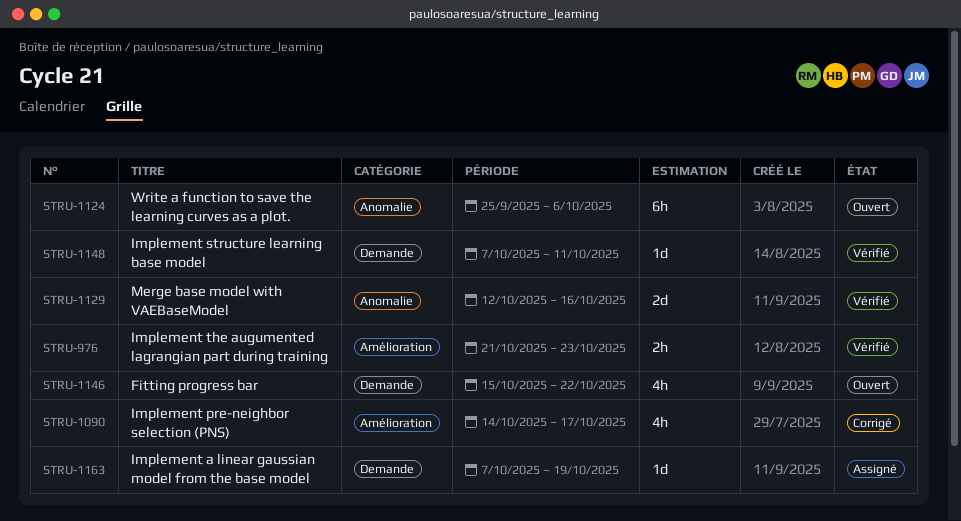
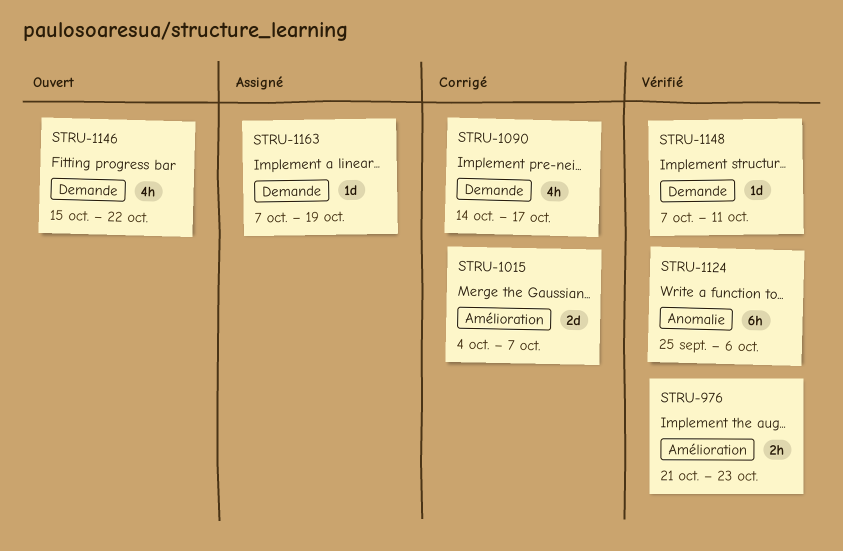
STRU-1015: none -> present
STRU-1090, label: Amélioration -> Demande
STRU-1124, status: Ouvert -> Vérifié
STRU-1129: present -> none

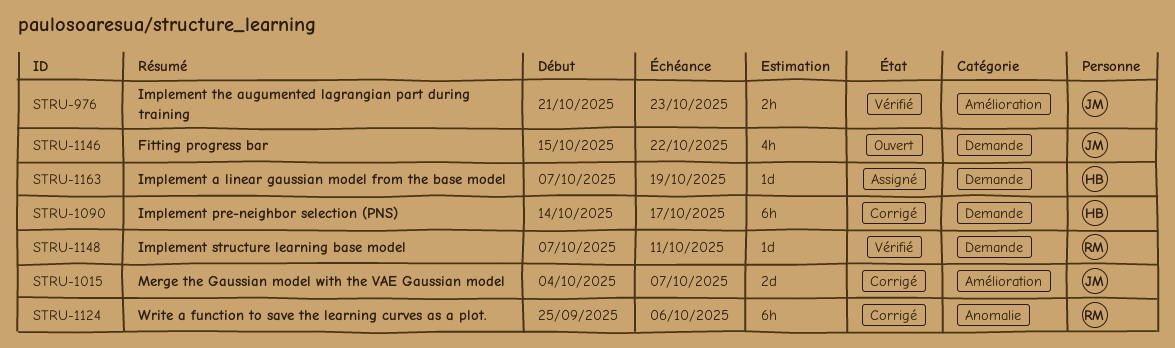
STRU-1090, estimate: 4h -> 6h
STRU-1124, status: Vérifié -> Corrigé

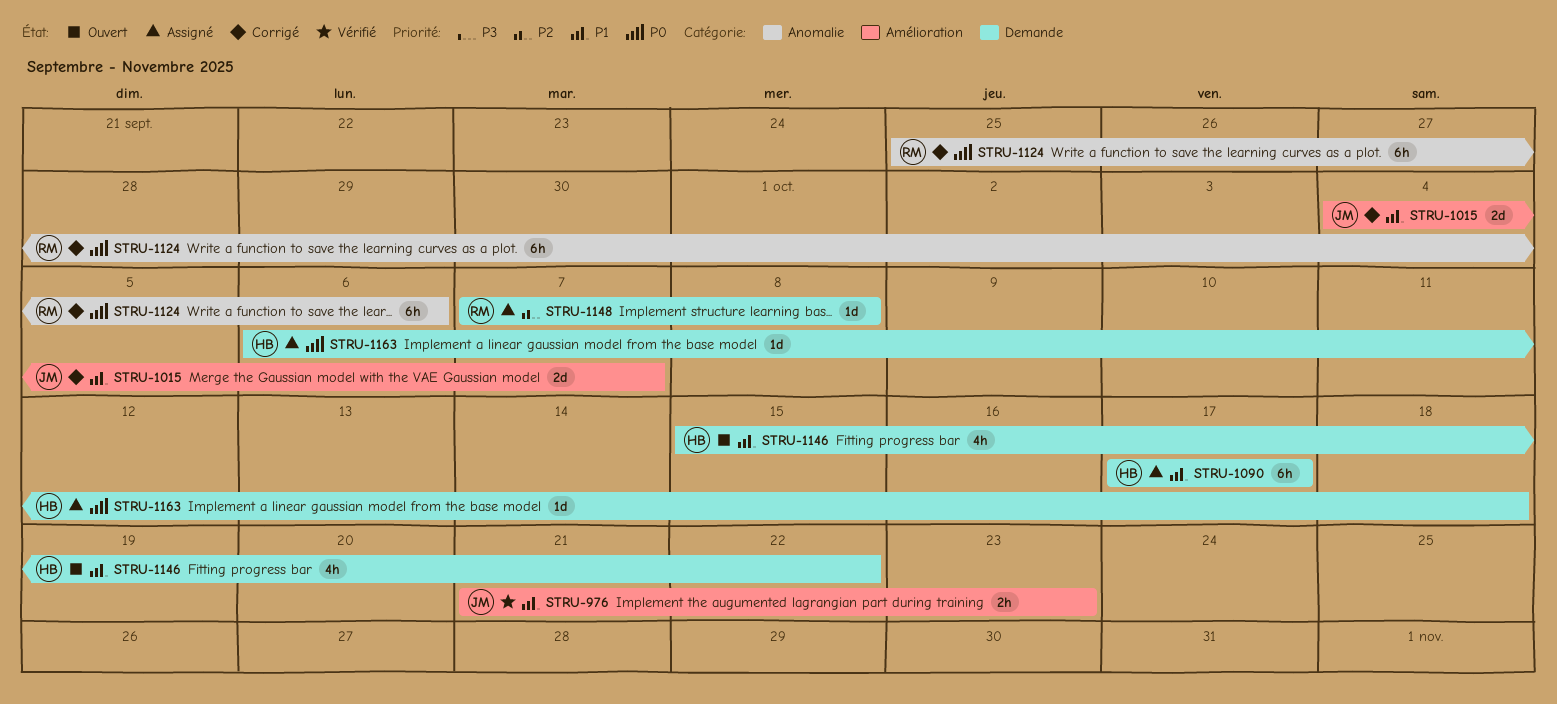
STRU-1090, status: Corrigé -> Assigné
STRU-1090, start: Oct 14 -> Oct 17
STRU-1146, owner: JM -> HB
STRU-1148, status: Vérifié -> Assigné
STRU-1148, due: Oct 11 -> Oct 8
STRU-1163, start: Oct 7 -> Oct 6
STRU-1163, due: Oct 19 -> Oct 18

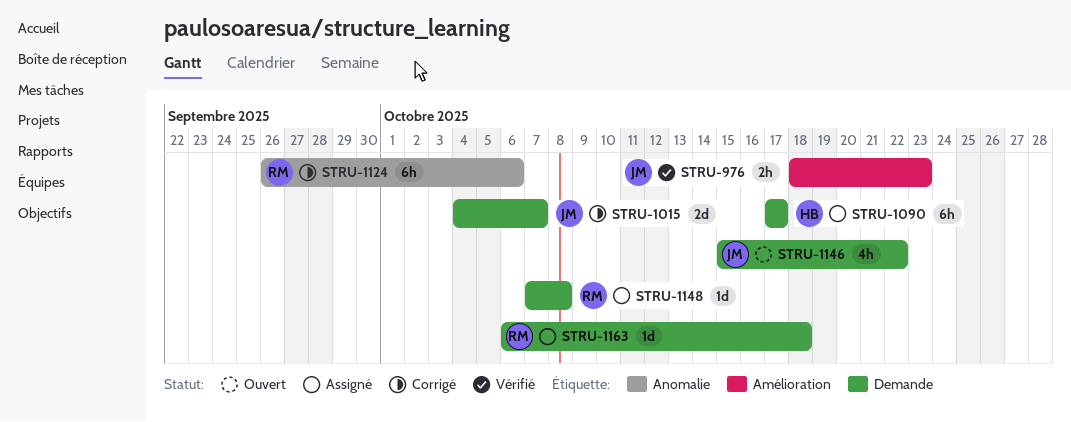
STRU-976, start: Oct 21 -> Oct 18
STRU-1015, label: Amélioration -> Demande
STRU-1124, start: Sep 25 -> Sep 26
STRU-1146, owner: HB -> JM
STRU-1163, owner: HB -> RM

